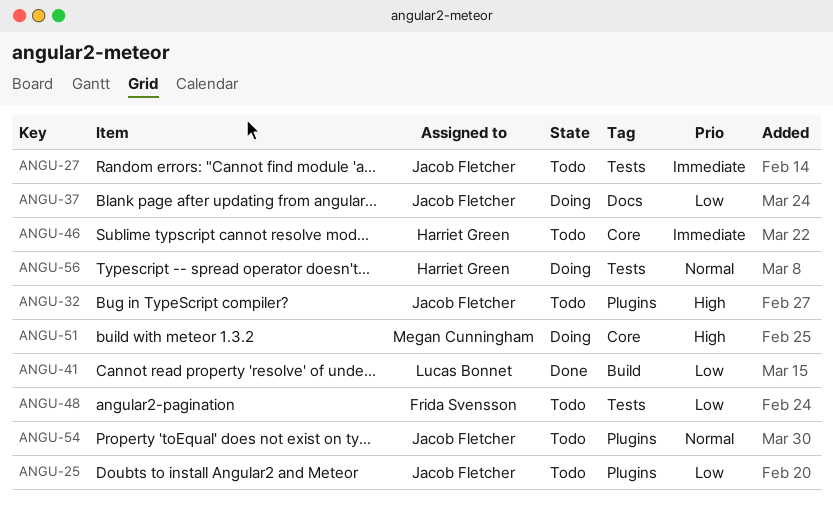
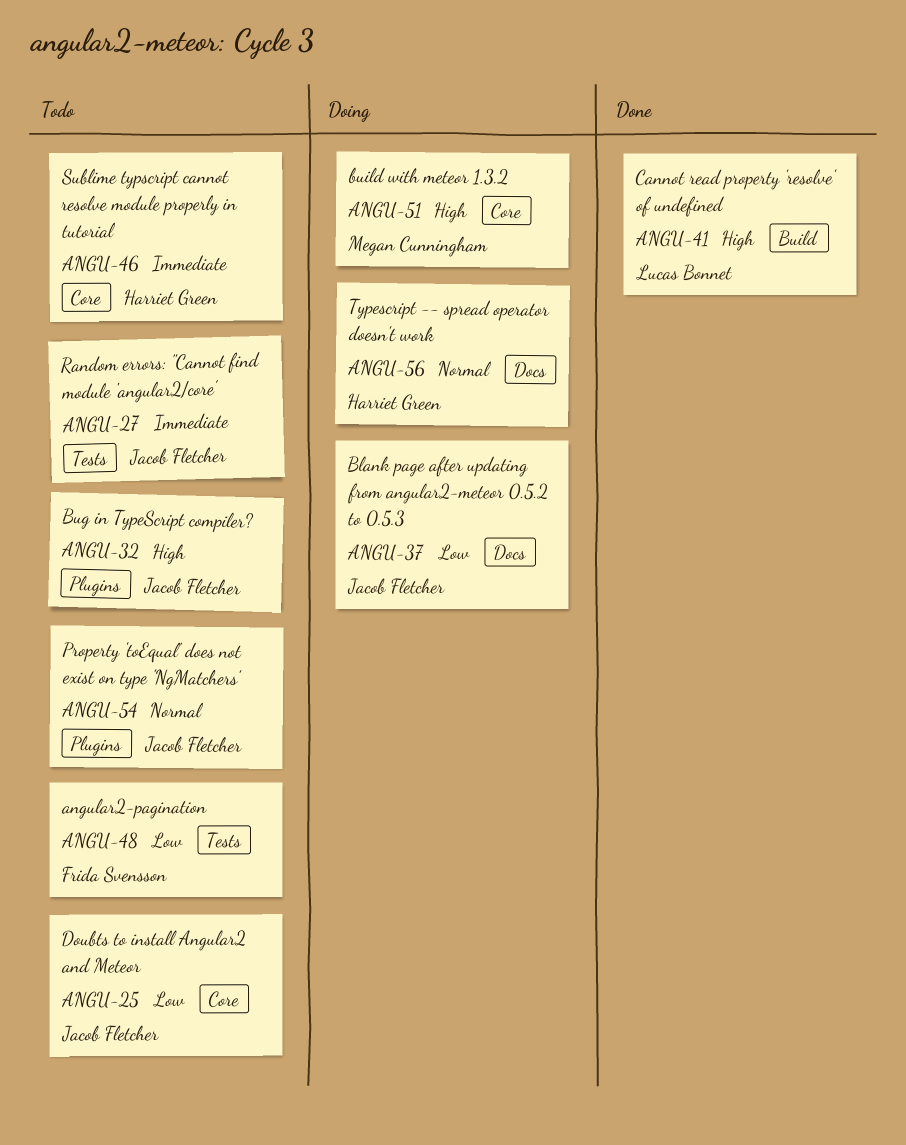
ANGU-25, label: Plugins -> Core
ANGU-41, priority: Low -> High
ANGU-56, label: Tests -> Docs

